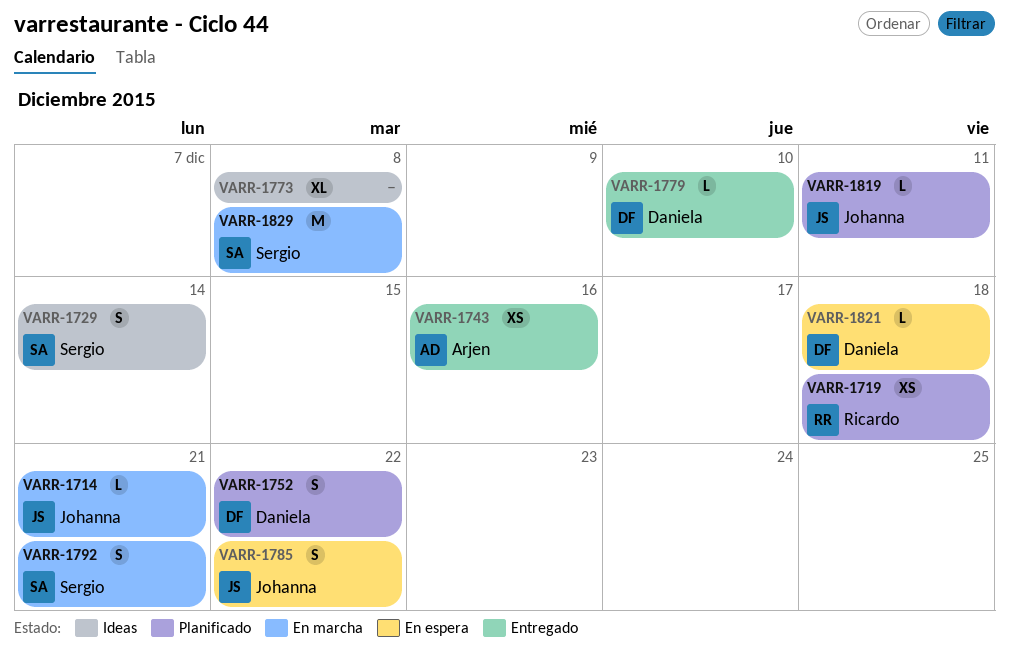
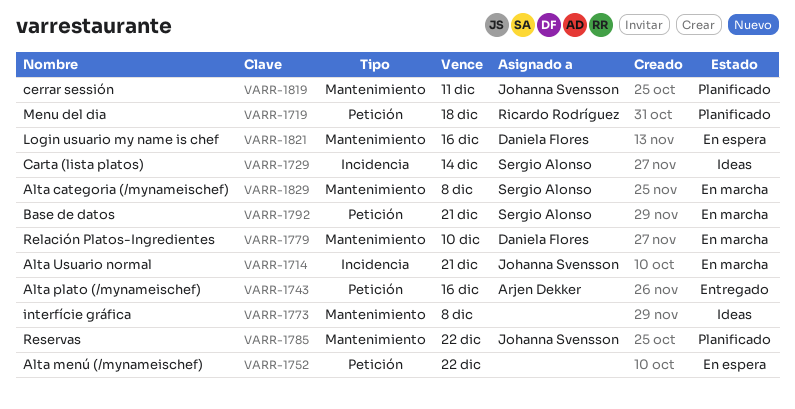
VARR-1752, status: Planificado -> En espera
VARR-1752, owner: Daniela Flores -> none
VARR-1779, status: Entregado -> En marcha
VARR-1785, status: En espera -> Planificado
VARR-1821, due: Dec 18 -> Dec 16

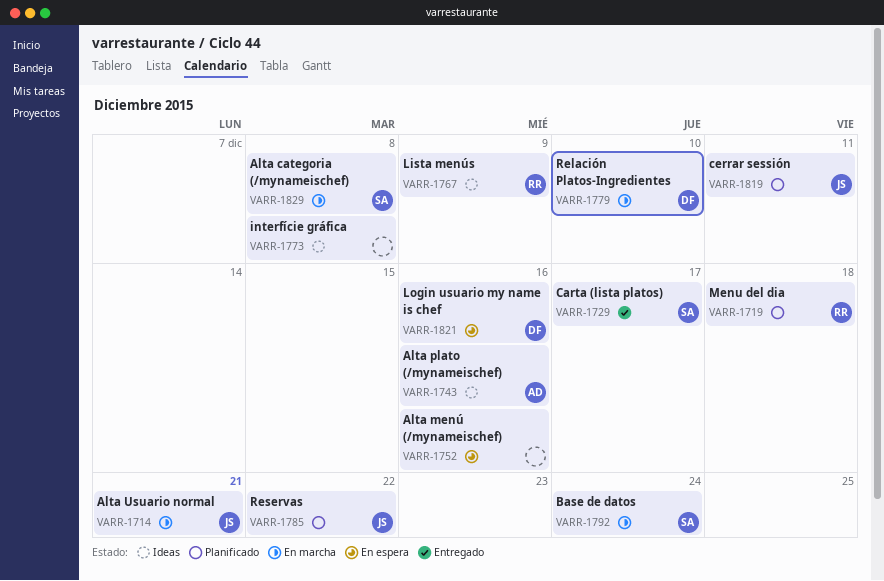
VARR-1729, status: Ideas -> Entregado
VARR-1729, due: Dec 14 -> Dec 17
VARR-1743, status: Entregado -> Ideas
VARR-1752, due: Dec 22 -> Dec 16
VARR-1767: none -> present
VARR-1792, due: Dec 21 -> Dec 24

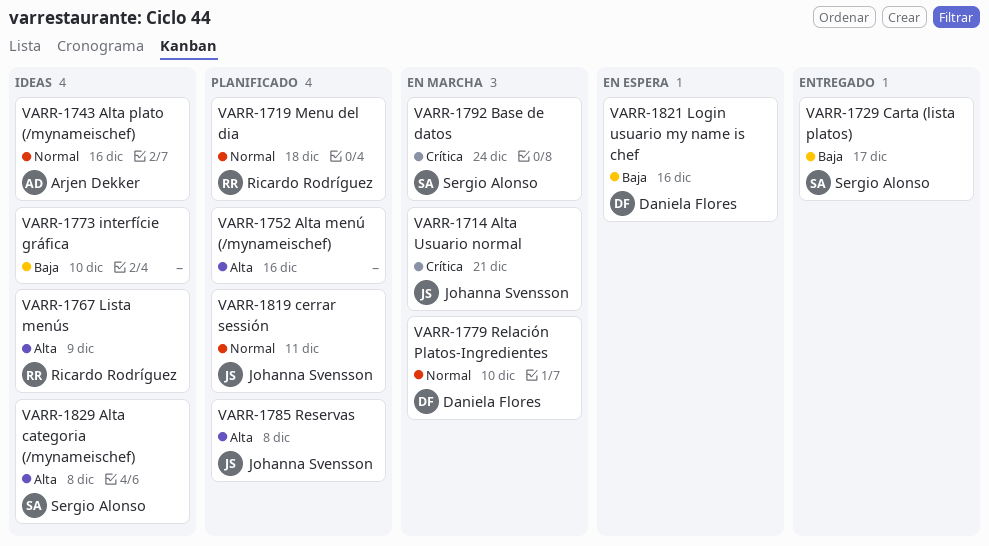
VARR-1752, status: En espera -> Planificado
VARR-1773, due: Dec 8 -> Dec 10
VARR-1785, due: Dec 22 -> Dec 8
VARR-1829, status: En marcha -> Ideas

